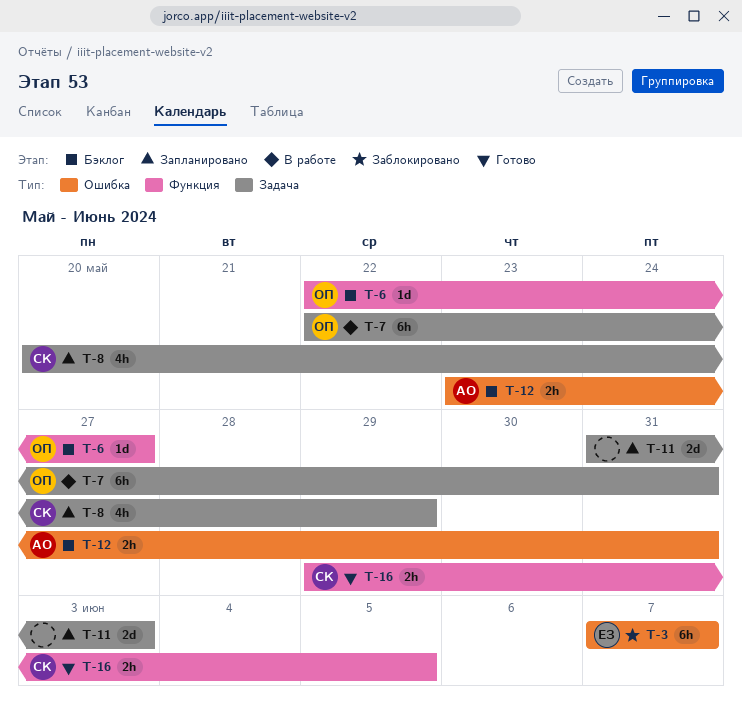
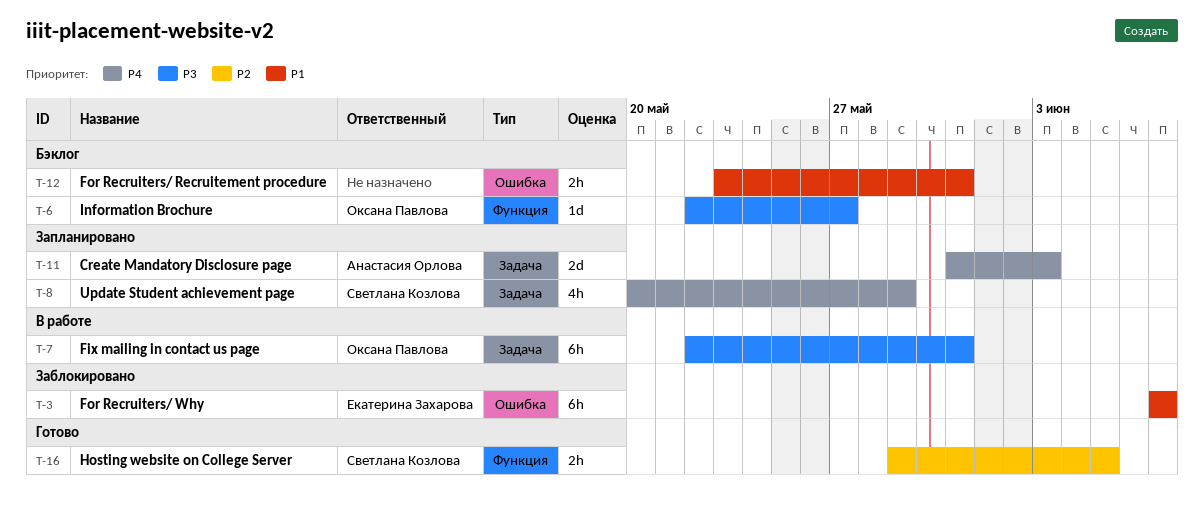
T-11, owner: none -> Анастасия Орлова
T-12, owner: Анастасия Орлова -> none

